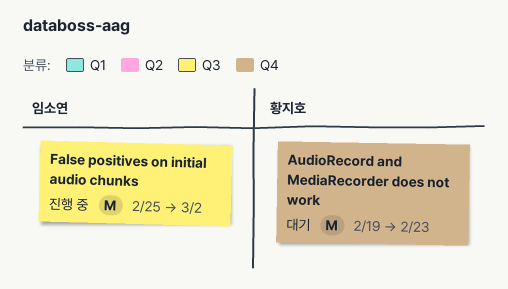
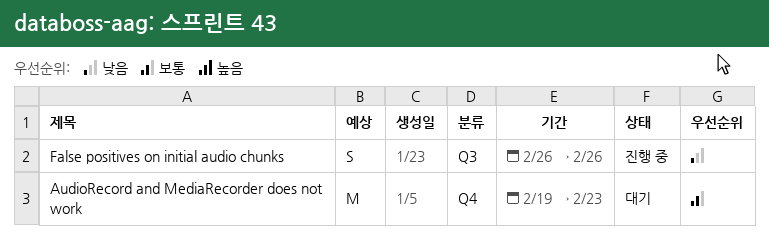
False positives on initial audio chunks, estimate: M -> S
False positives on initial audio chunks, start: Feb 25 -> Feb 26
False positives on initial audio chunks, due: Mar 2 -> Feb 26

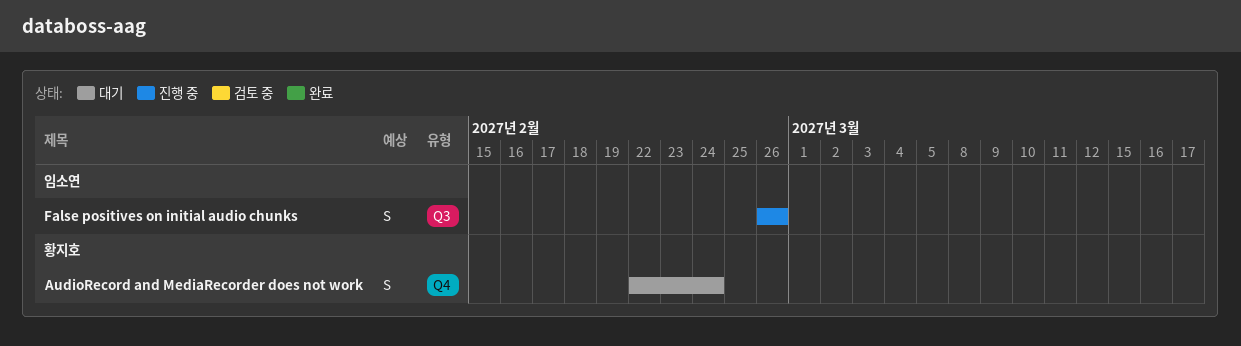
AudioRecord and MediaRecorder does not work, estimate: M -> S
AudioRecord and MediaRecorder does not work, start: Feb 19 -> Feb 22
AudioRecord and MediaRecorder does not work, due: Feb 23 -> Feb 24

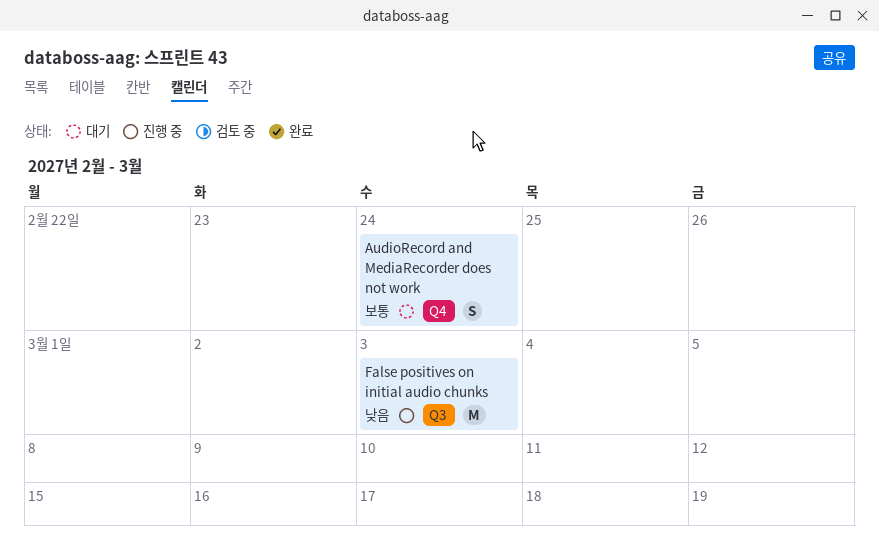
False positives on initial audio chunks, estimate: S -> M
False positives on initial audio chunks, due: Feb 26 -> Mar 3

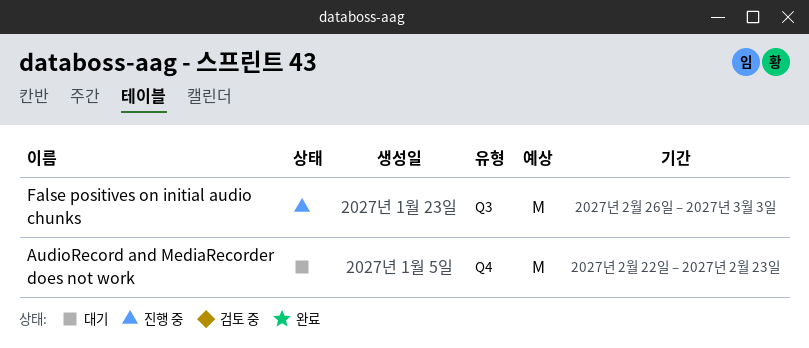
AudioRecord and MediaRecorder does not work, estimate: S -> M
AudioRecord and MediaRecorder does not work, due: Feb 24 -> Feb 23

